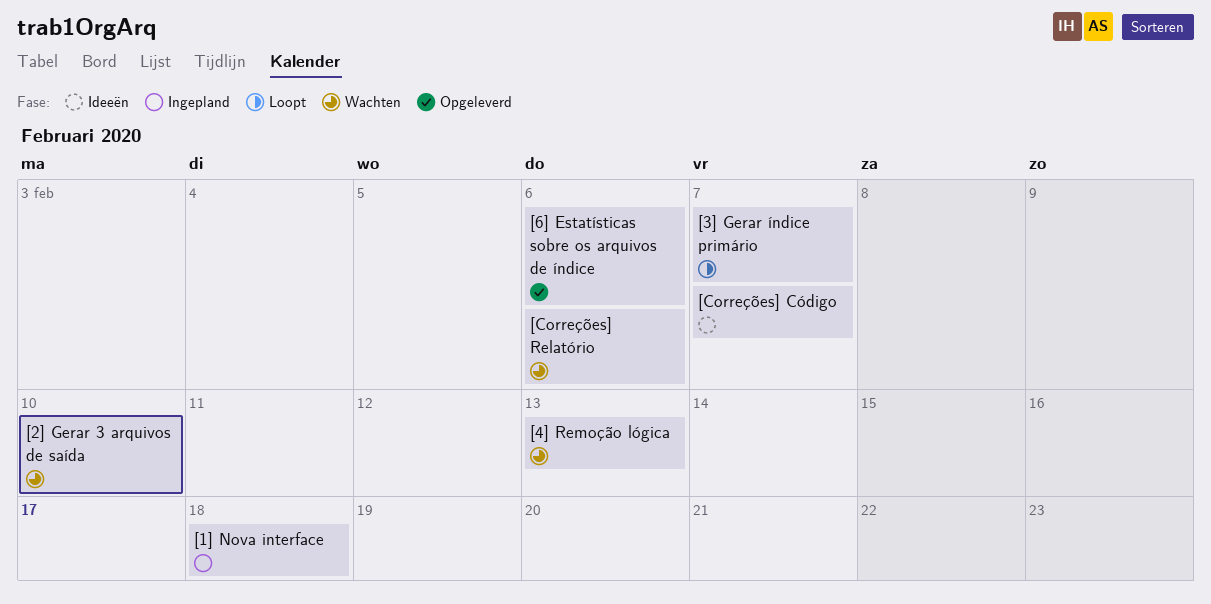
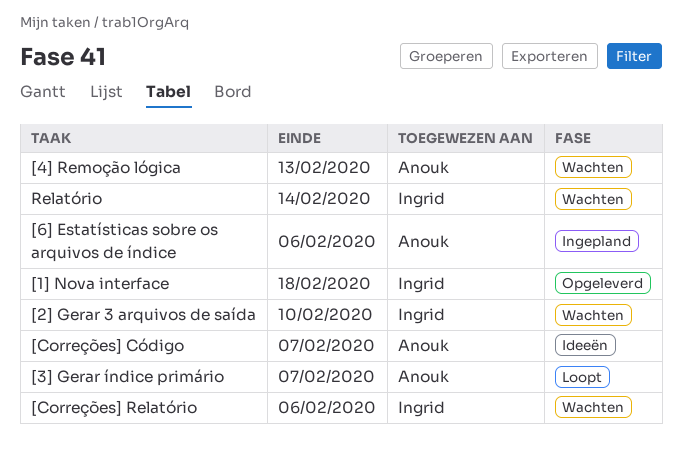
[1] Nova interface, status: Ingepland -> Opgeleverd
[6] Estatísticas sobre os arquivos de índice, status: Opgeleverd -> Ingepland
Relatório: none -> present

